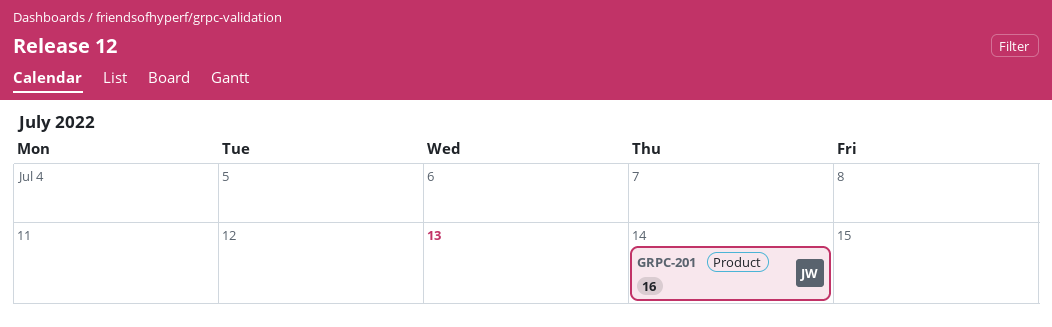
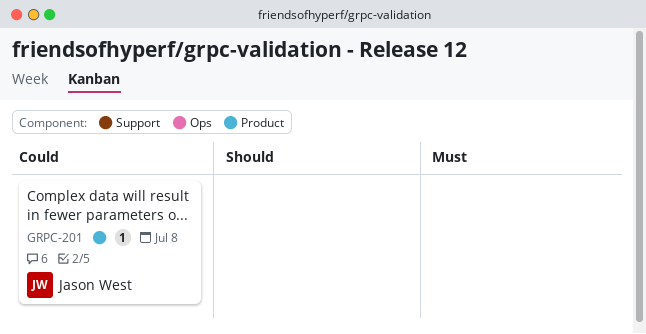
GRPC-201, estimate: 16 -> 1
GRPC-201, due: Jul 14 -> Jul 8

